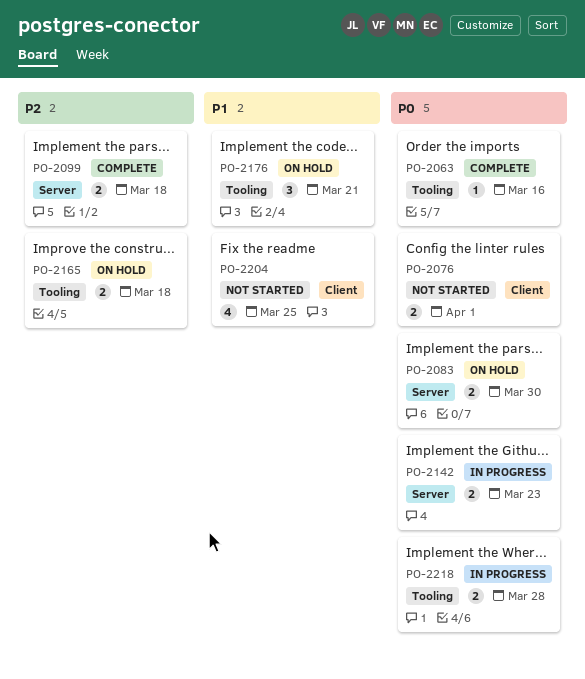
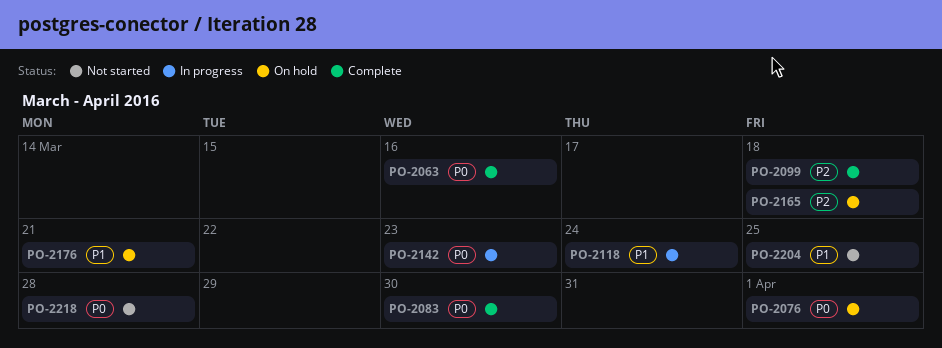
PO-2076, status: Not started -> On hold
PO-2083, status: On hold -> Complete
PO-2118: none -> present
PO-2218, status: In progress -> Not started

